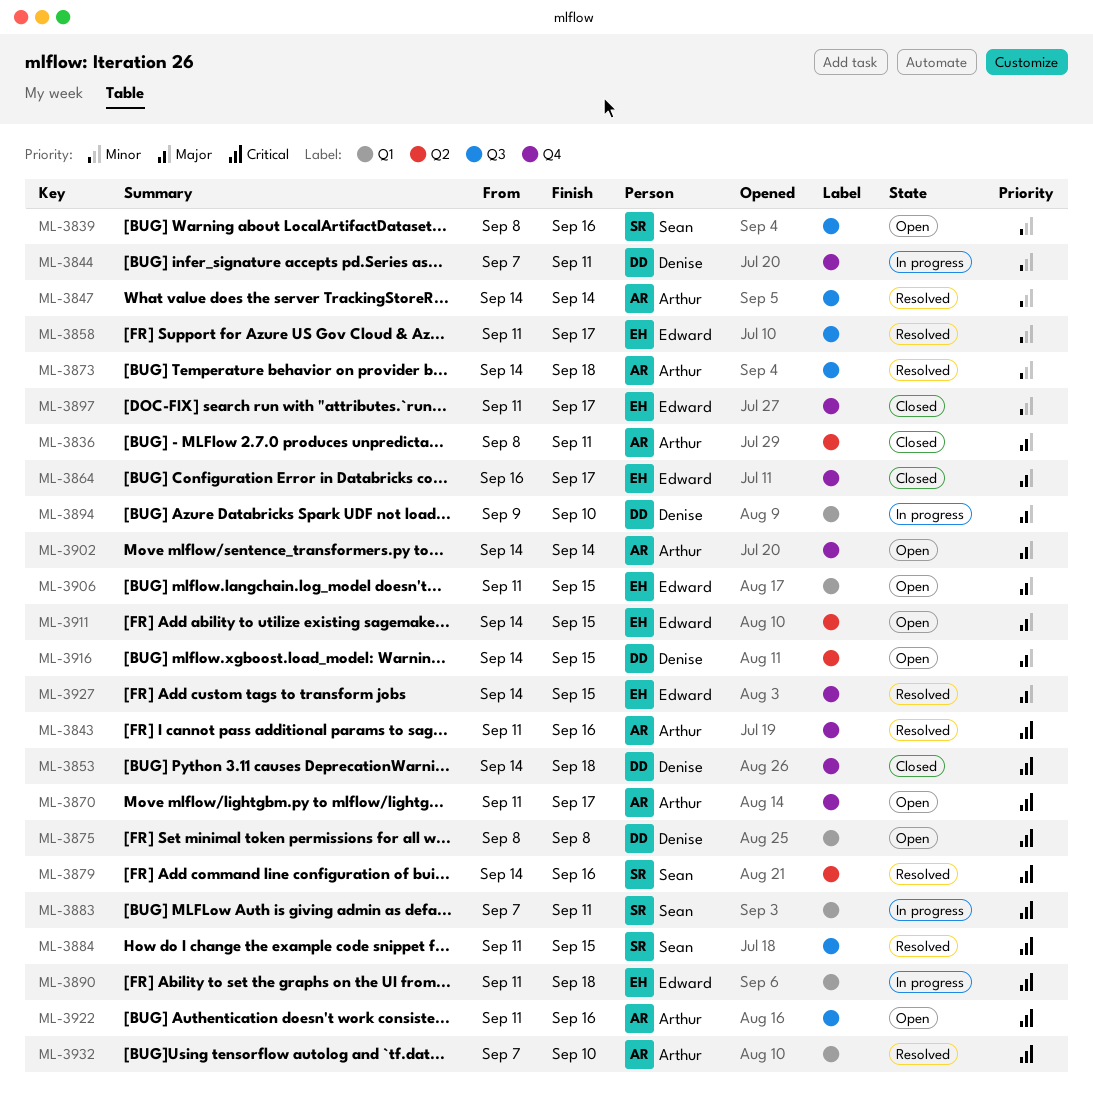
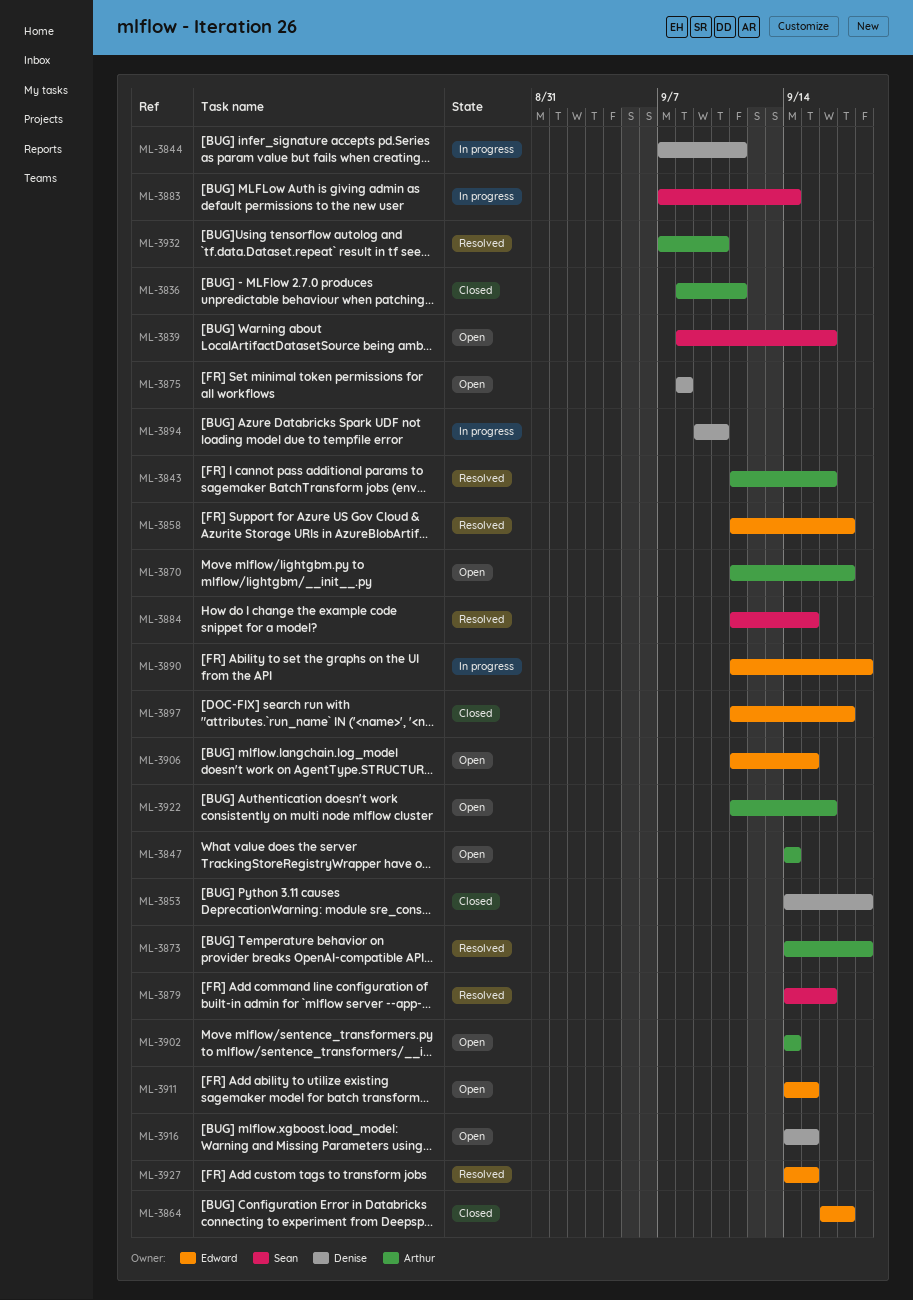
ML-3847, status: Resolved -> Open
ML-3883, due: Sep 11 -> Sep 14

